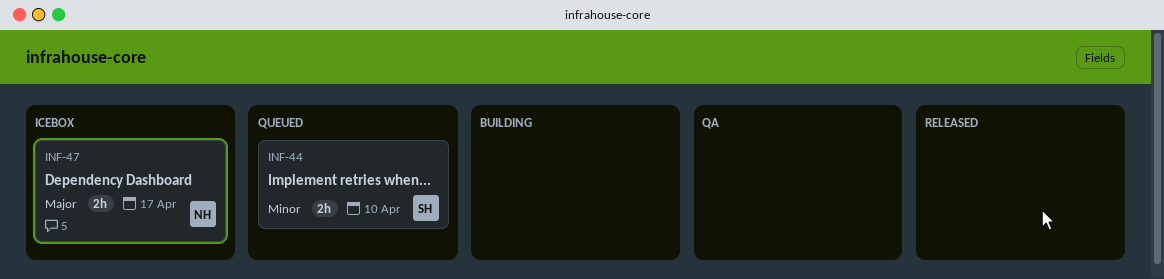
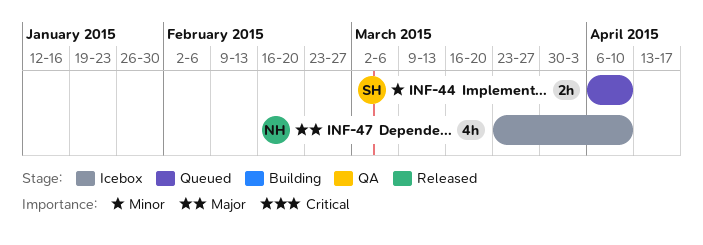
INF-47, estimate: 2h -> 4h
INF-47, due: Apr 17 -> Apr 10

